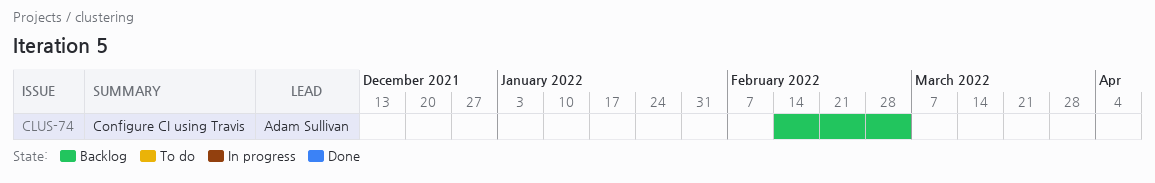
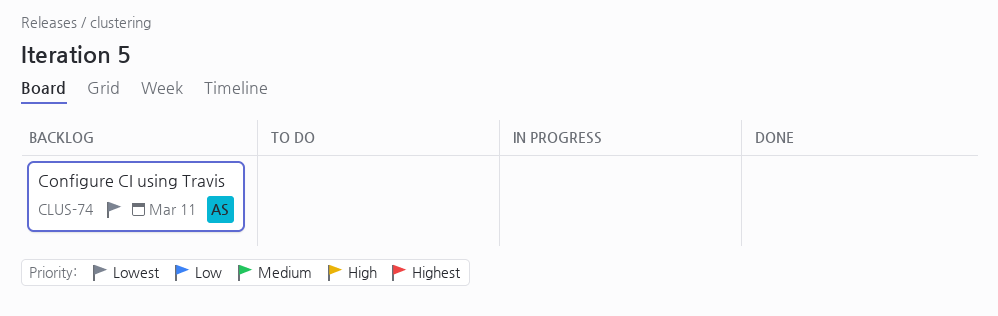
CLUS-74, due: Mar 4 -> Mar 11

